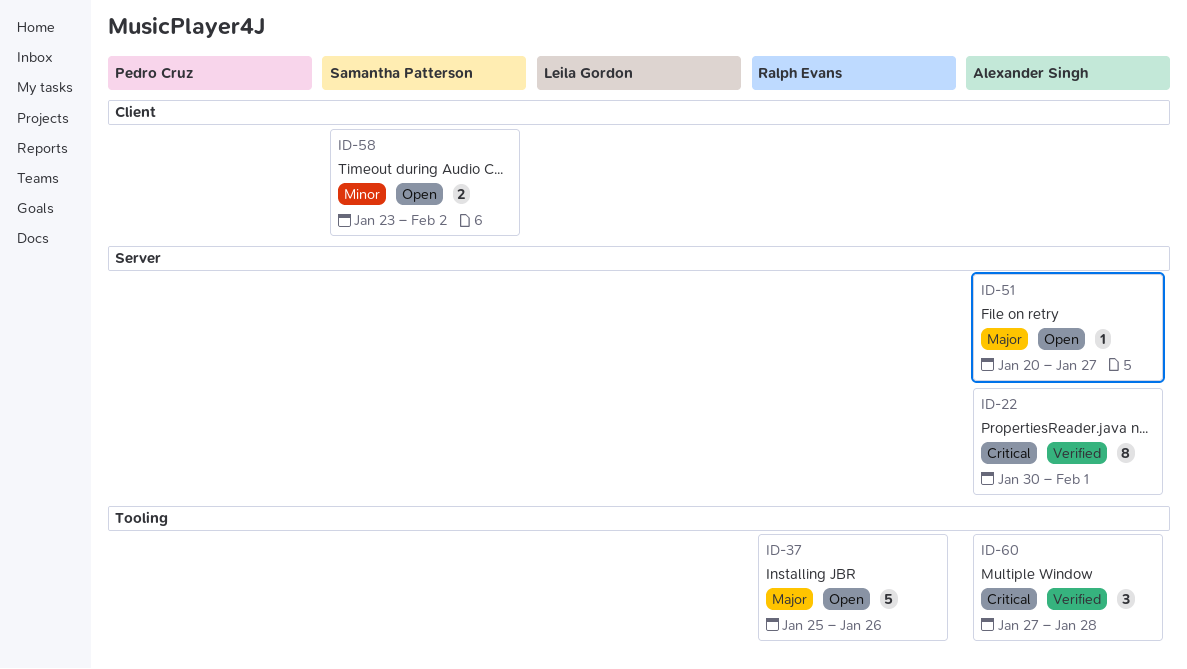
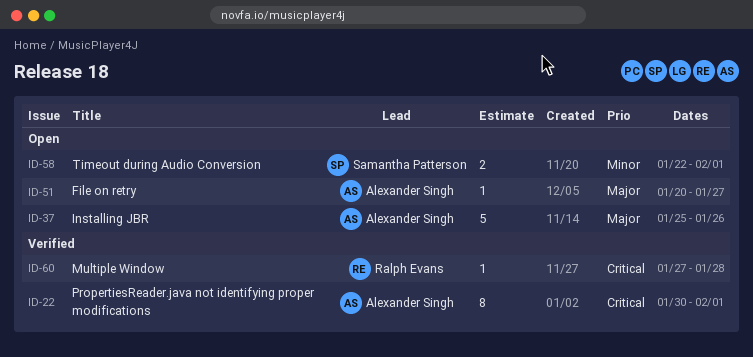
ID-37, owner: Ralph Evans -> Alexander Singh
ID-58, start: Jan 23 -> Jan 22
ID-58, due: Feb 2 -> Feb 1
ID-60, owner: Alexander Singh -> Ralph Evans
ID-60, estimate: 3 -> 1

